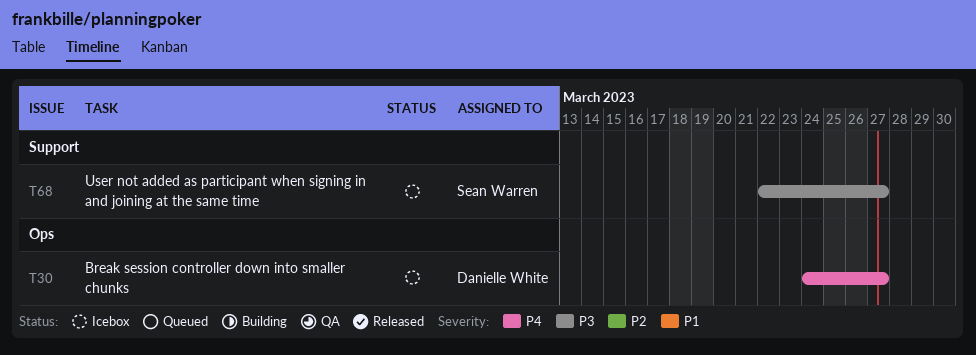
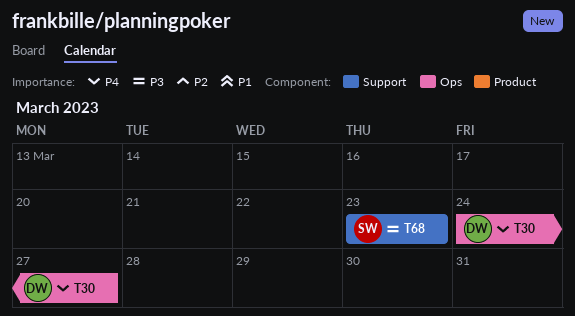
T68, start: Mar 22 -> Mar 23
T68, due: Mar 27 -> Mar 23

